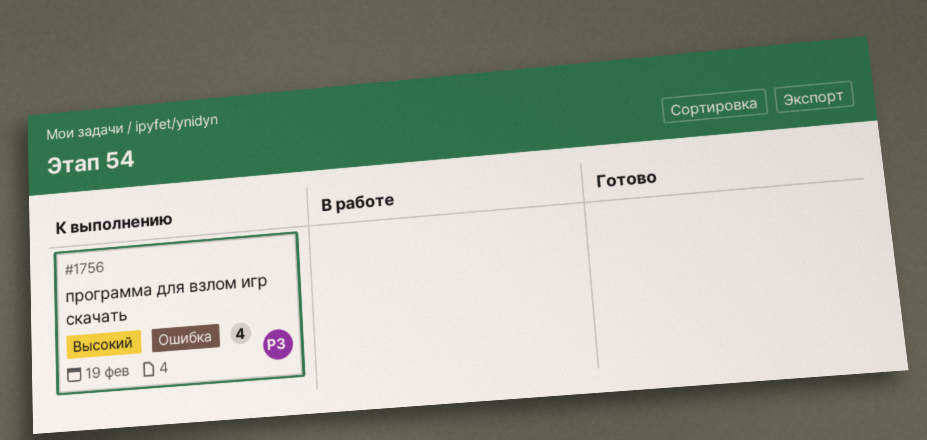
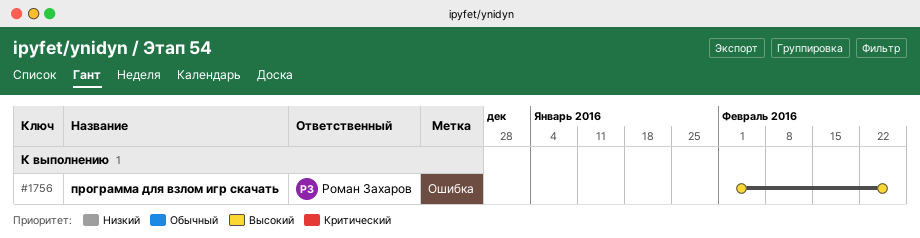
#1756, due: Feb 19 -> Feb 26

